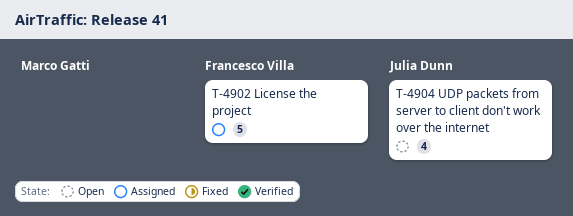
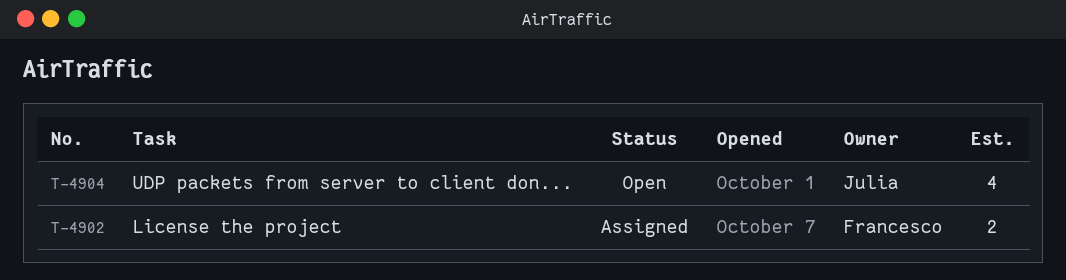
T-4902, estimate: 5 -> 2

